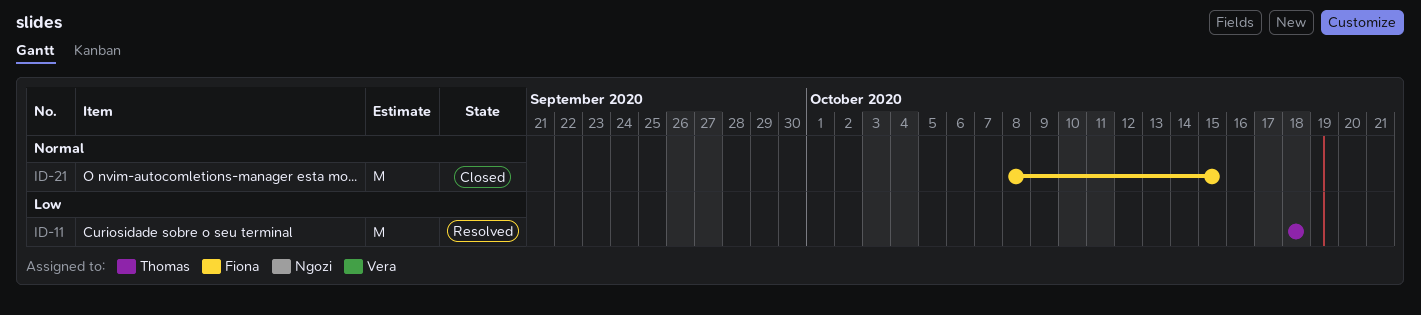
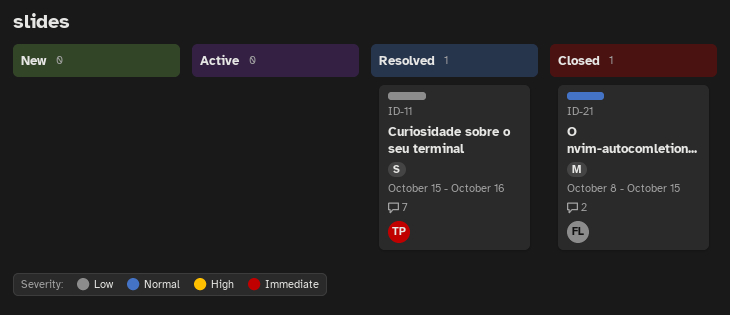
ID-11, estimate: M -> S
ID-11, start: Oct 18 -> Oct 15
ID-11, due: Oct 18 -> Oct 16

